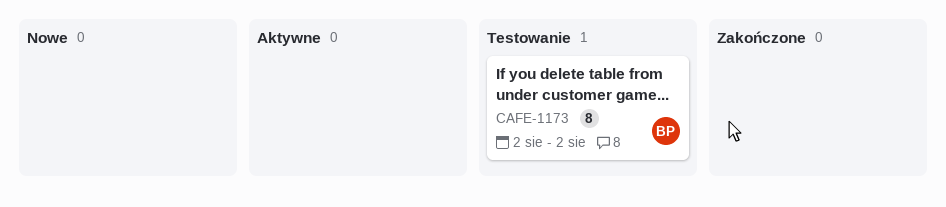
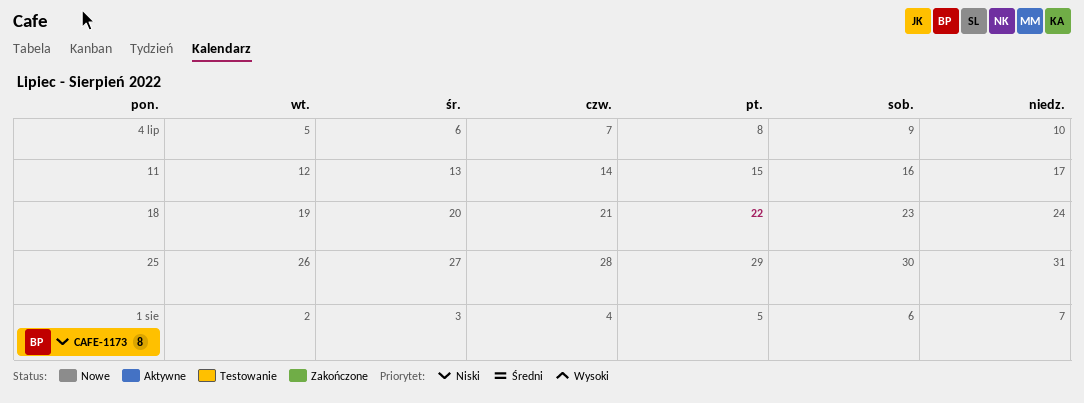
CAFE-1173, start: Aug 2 -> Aug 1
CAFE-1173, due: Aug 2 -> Aug 1

